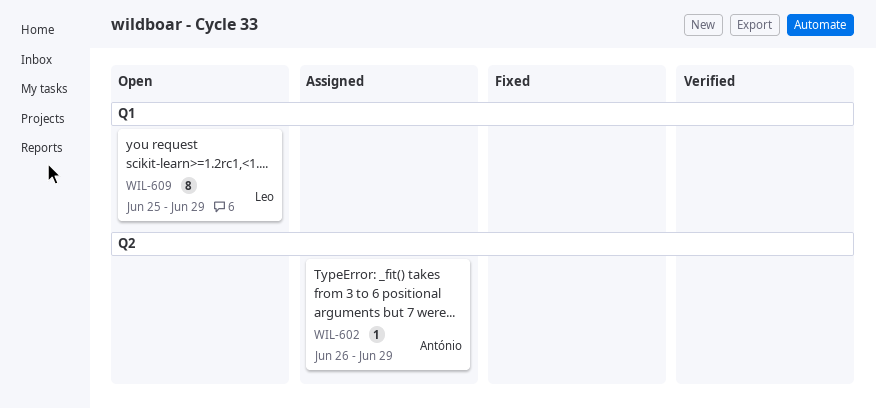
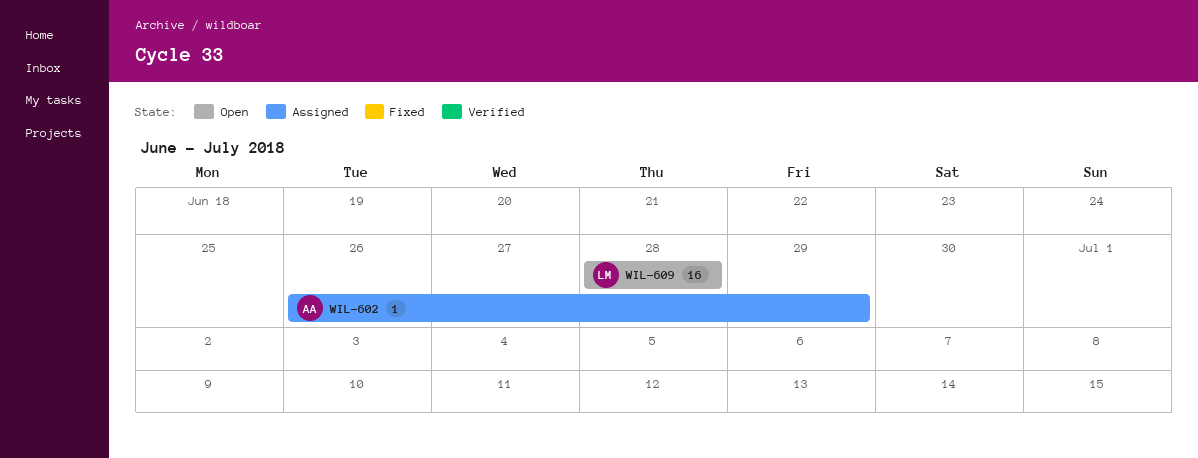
WIL-609, estimate: 8 -> 16
WIL-609, start: Jun 25 -> Jun 28
WIL-609, due: Jun 29 -> Jun 28

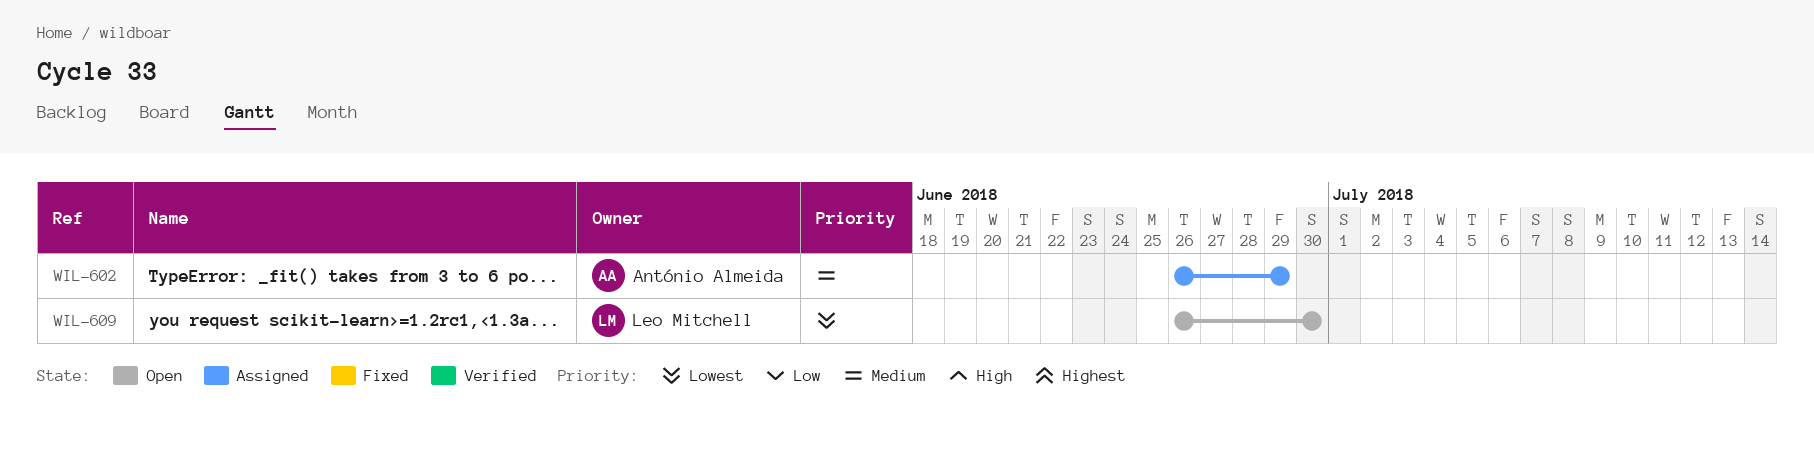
WIL-609, start: Jun 28 -> Jun 26
WIL-609, due: Jun 28 -> Jun 30

